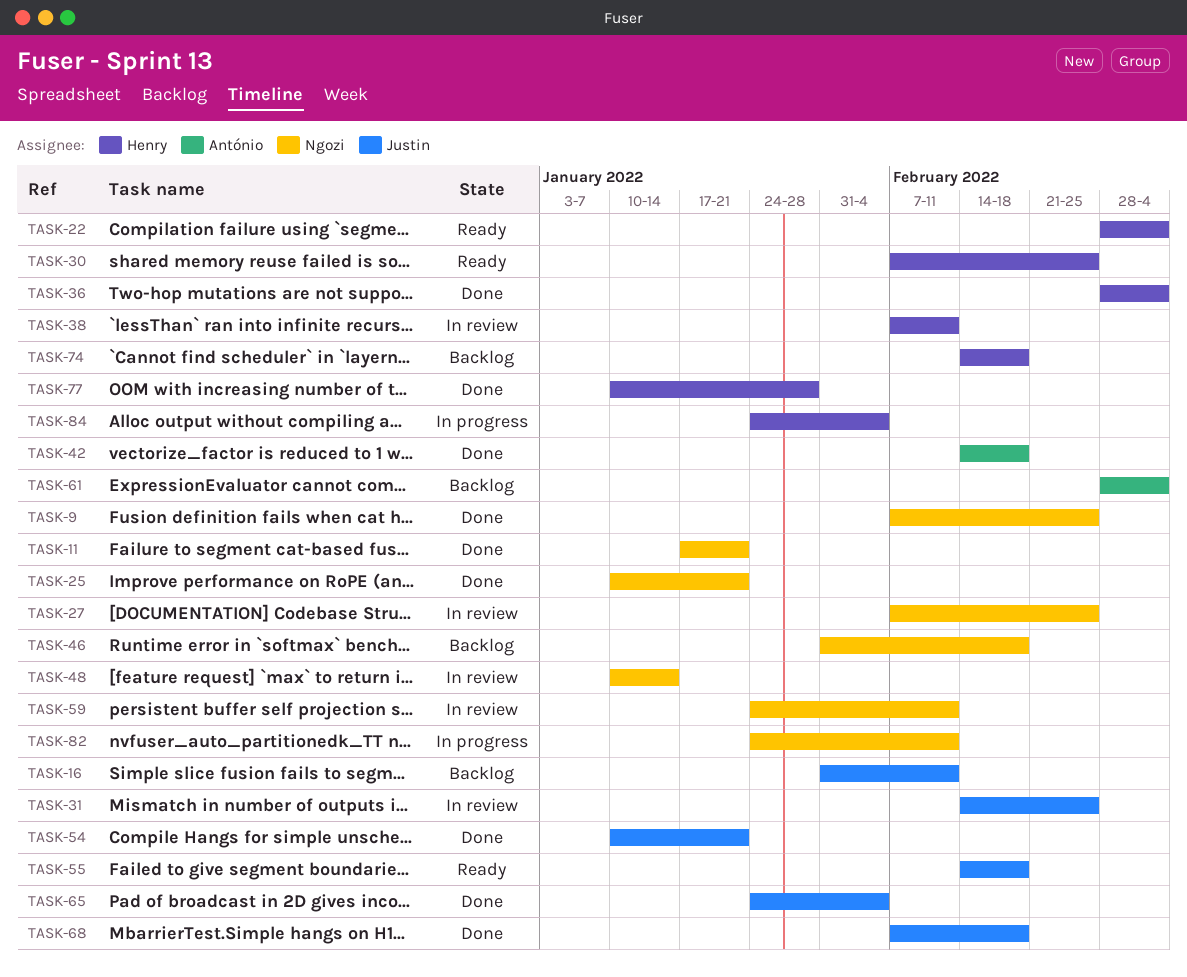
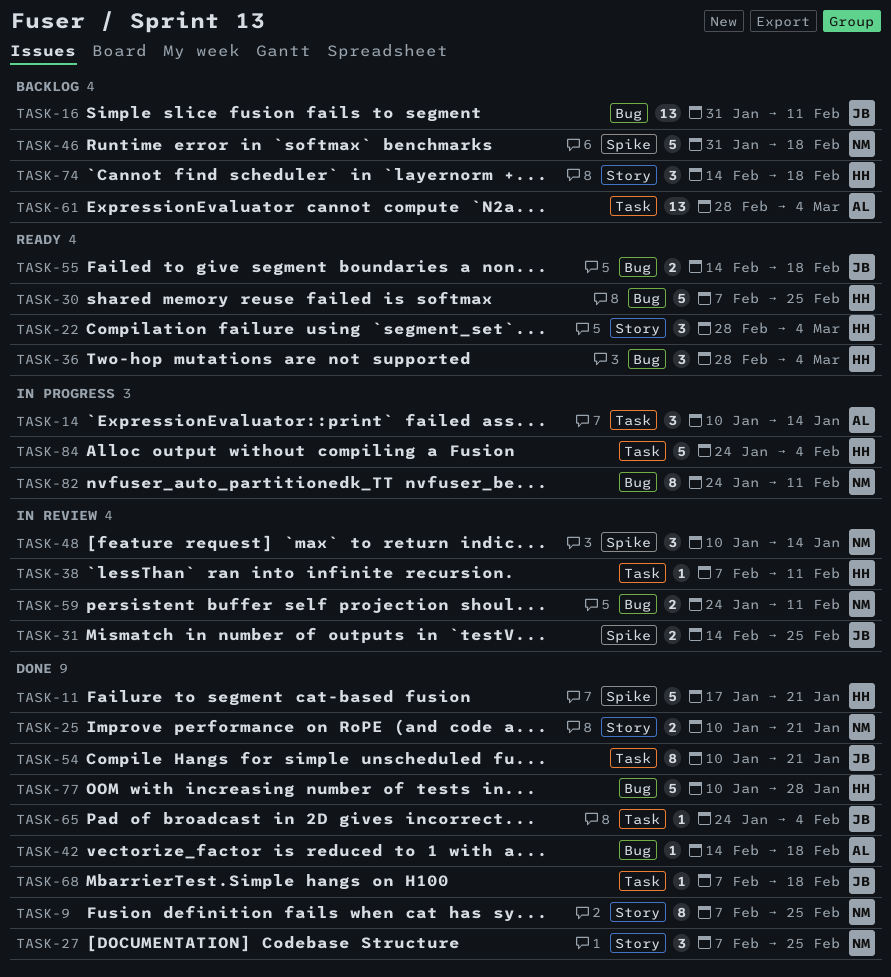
TASK-11, owner: Ngozi -> Henry
TASK-14: none -> present
TASK-27, status: In review -> Done
TASK-36, status: Done -> Ready

